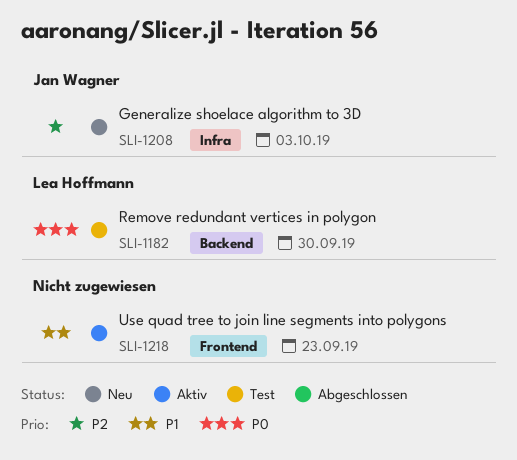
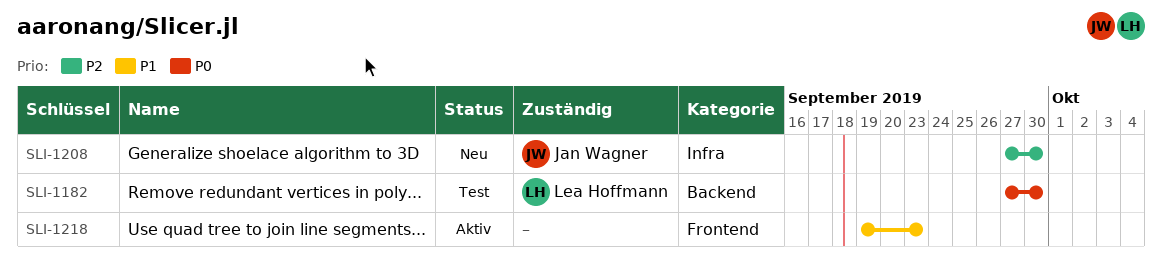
SLI-1208, due: Oct 3 -> Sep 30

